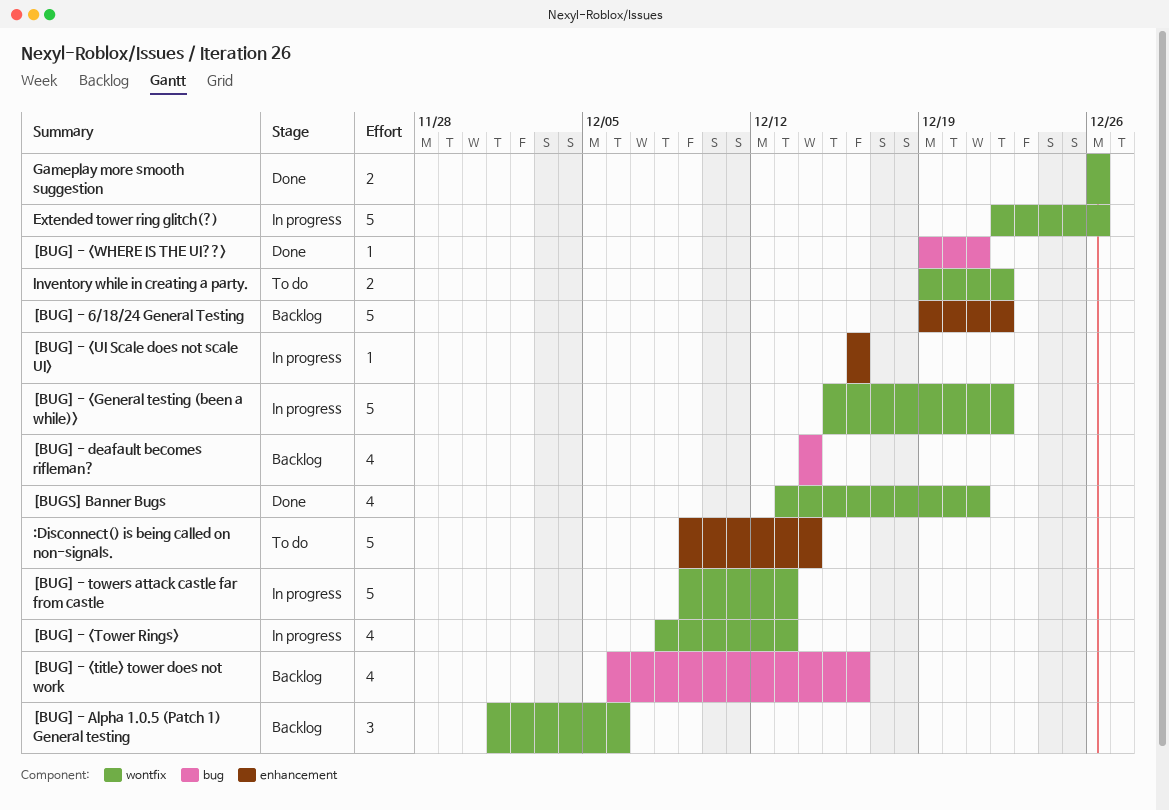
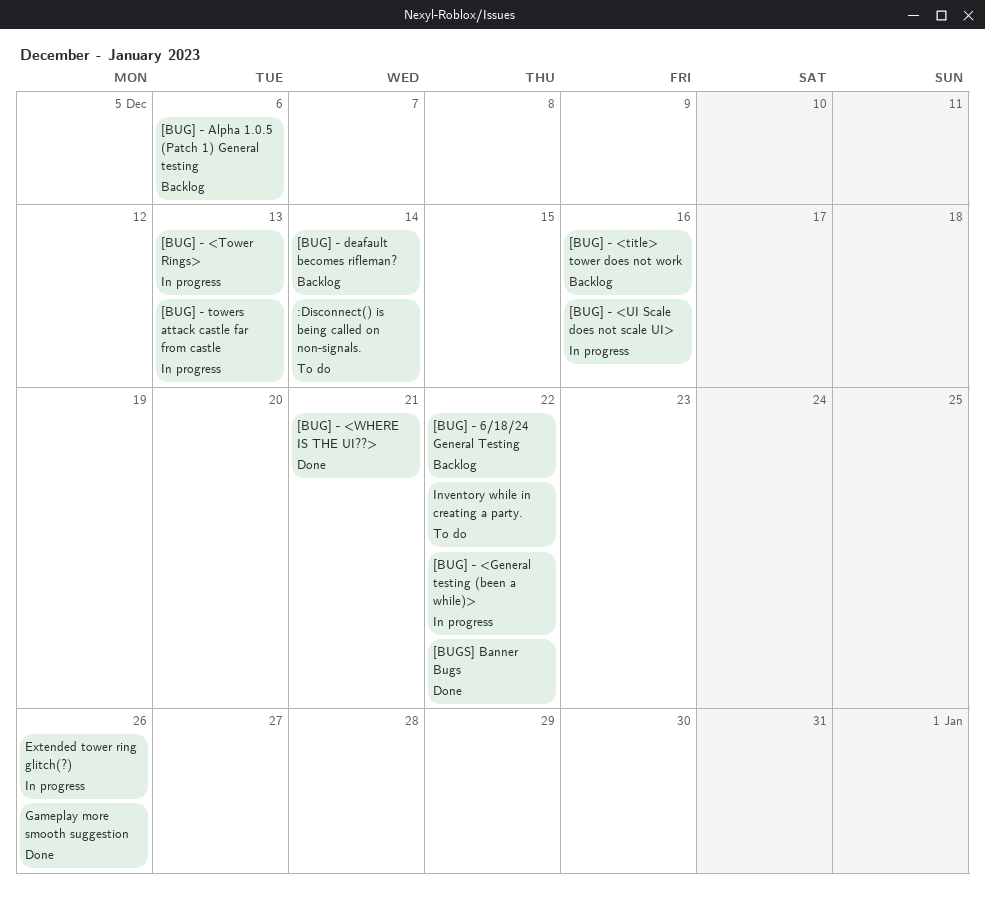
[BUGS] Banner Bugs, due: Dec 21 -> Dec 22

